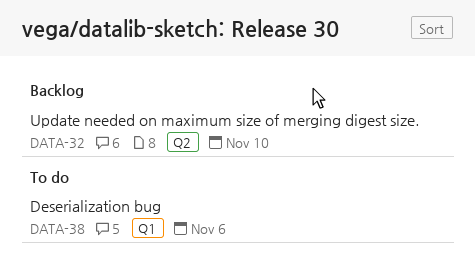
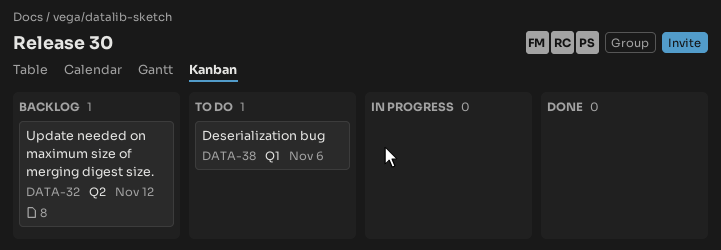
DATA-32, due: Nov 10 -> Nov 12

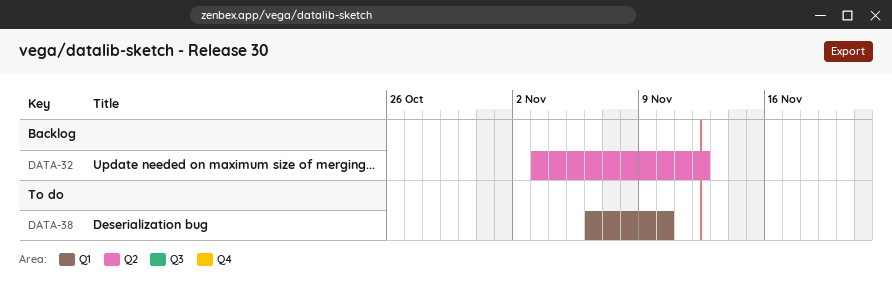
DATA-38, due: Nov 6 -> Nov 10

